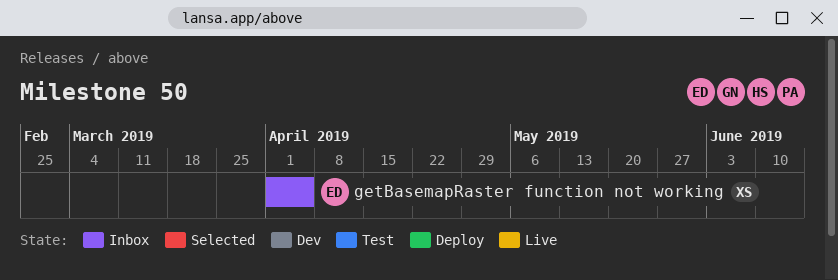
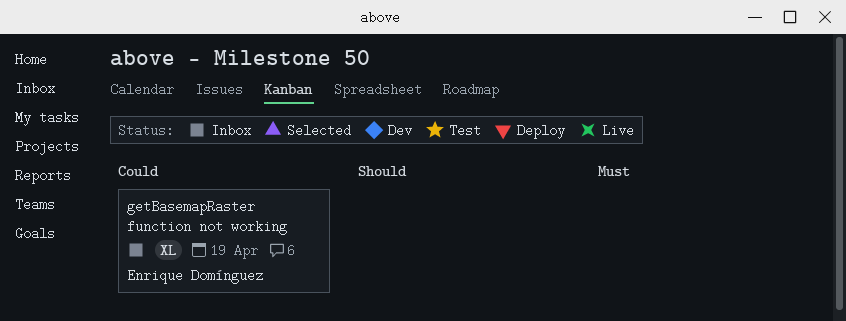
getBasemapRaster function not working, estimate: XS -> XL
getBasemapRaster function not working, due: Apr 5 -> Apr 19

